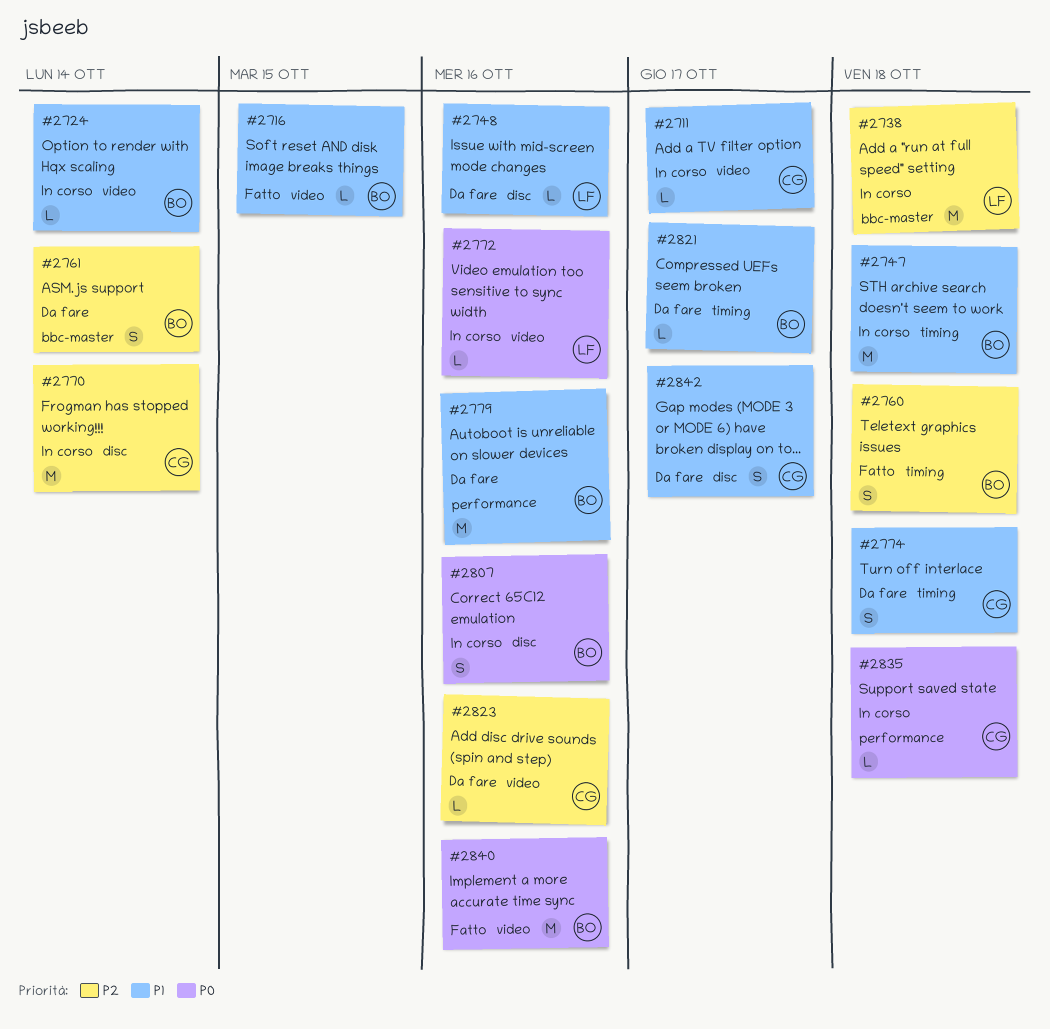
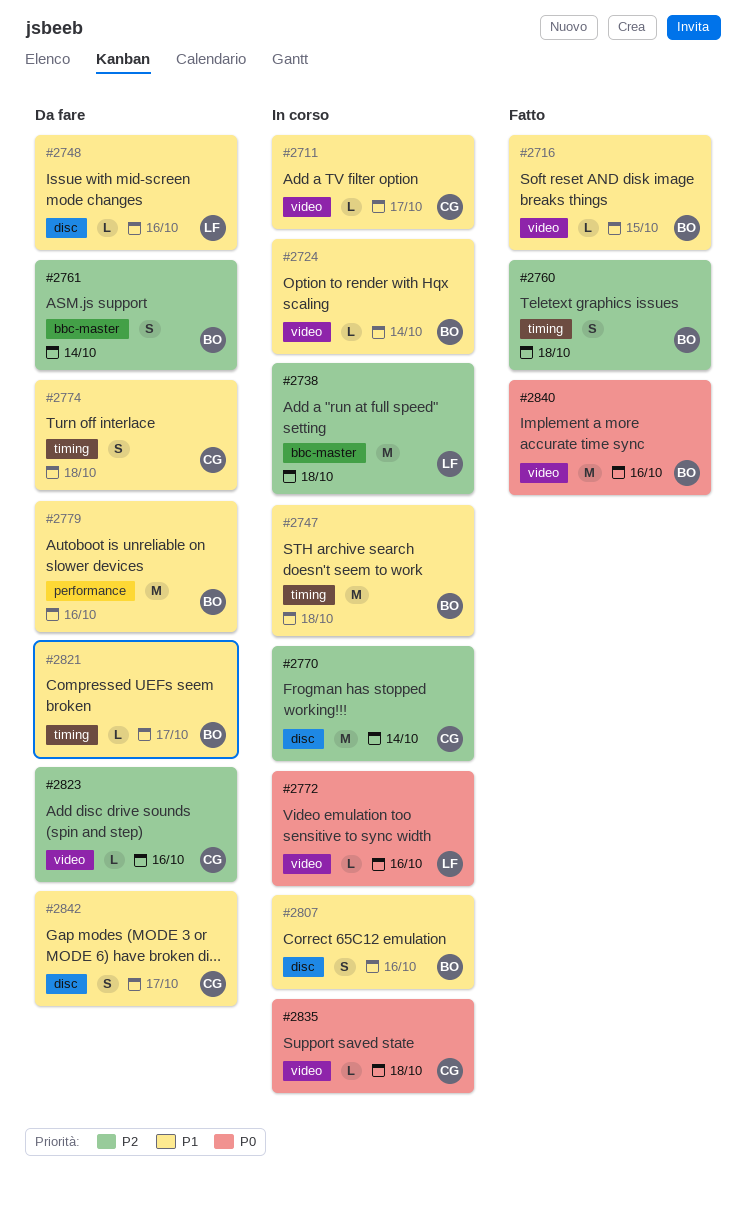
#2807, priority: P0 -> P1
#2835, label: performance -> video

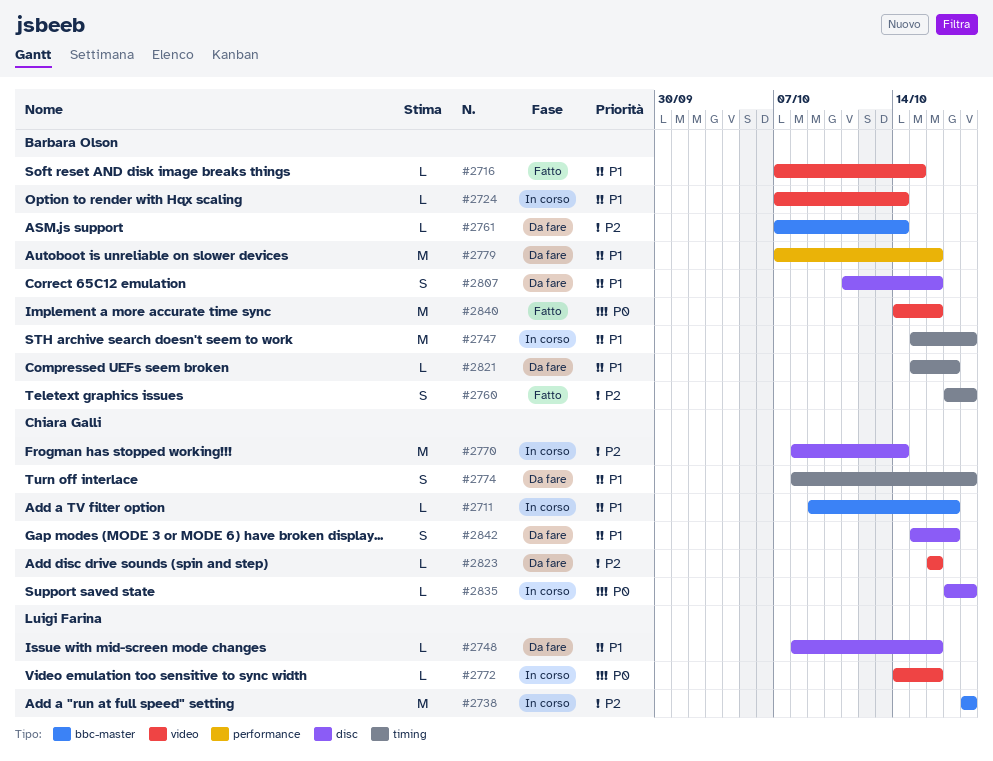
#2711, label: video -> bbc-master
#2761, estimate: S -> L
#2807, status: In corso -> Da fare
#2835, label: video -> disc

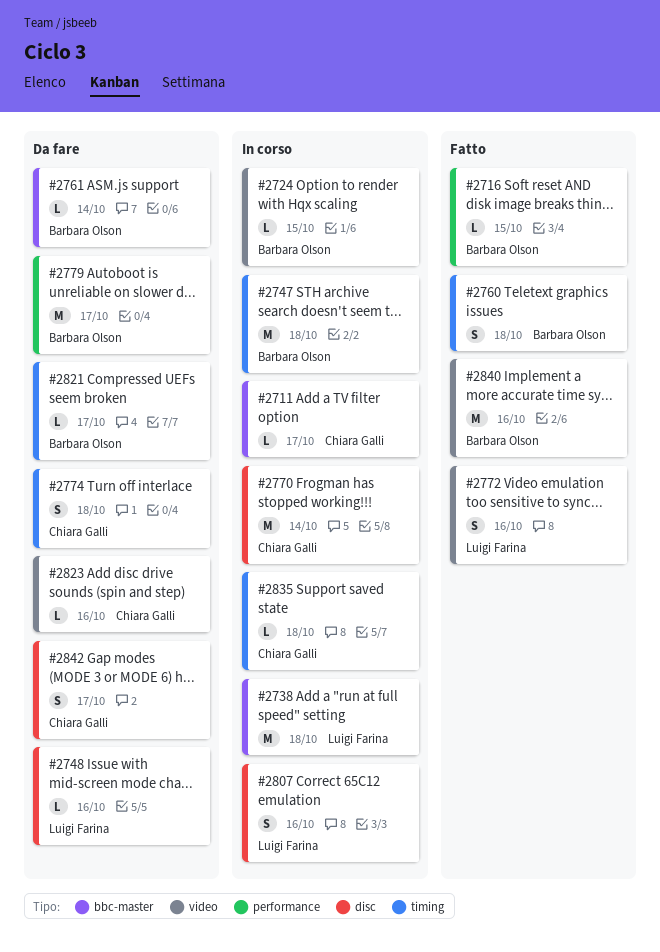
#2716, label: video -> performance
#2724, due: Oct 14 -> Oct 15
#2772, status: In corso -> Fatto
#2772, estimate: L -> S
#2779, due: Oct 16 -> Oct 17
#2807, status: Da fare -> In corso
#2807, owner: Barbara Olson -> Luigi Farina
#2835, label: disc -> timing

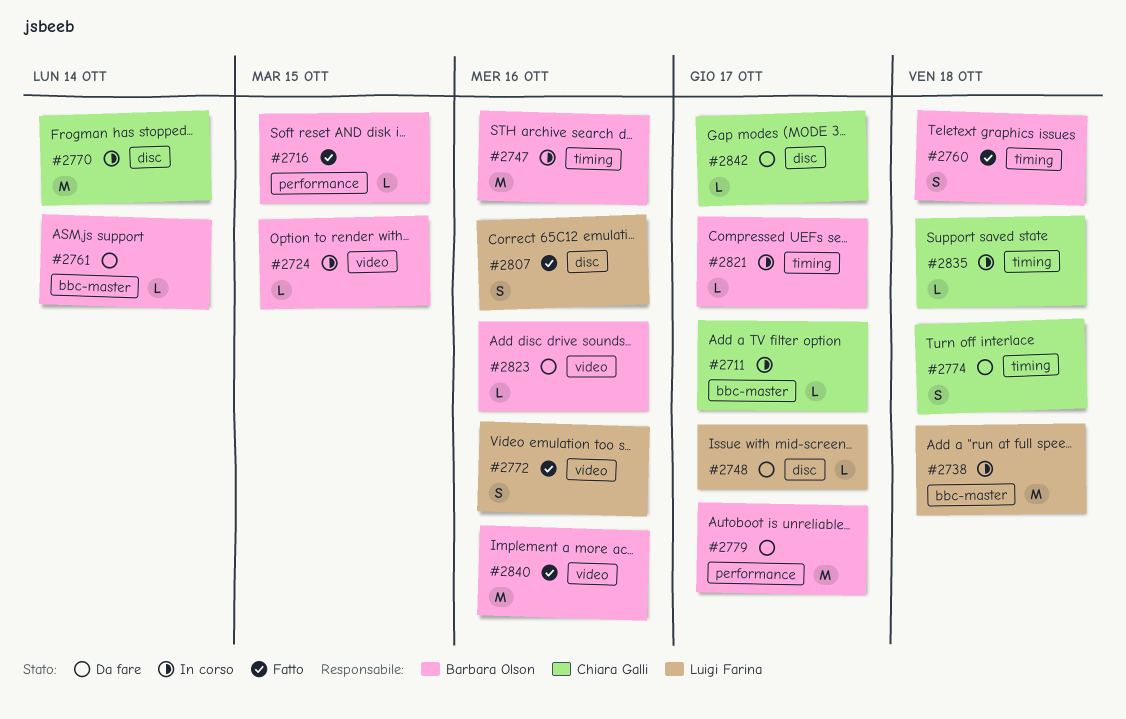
#2747, due: Oct 18 -> Oct 16
#2748, due: Oct 16 -> Oct 17
#2807, status: In corso -> Fatto
#2821, status: Da fare -> In corso
#2823, owner: Chiara Galli -> Barbara Olson
#2842, estimate: S -> L

